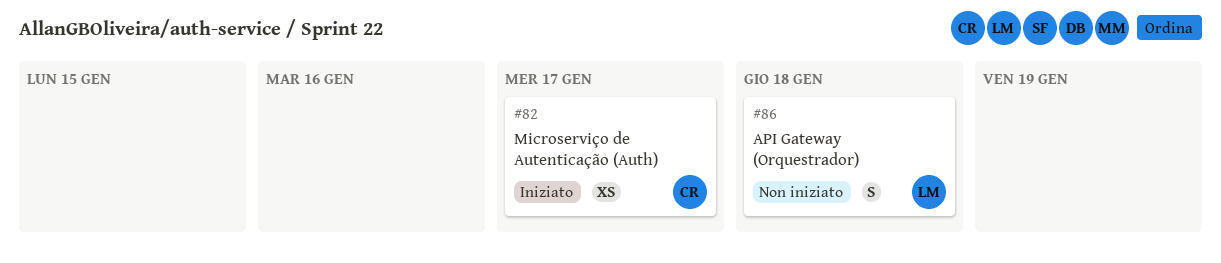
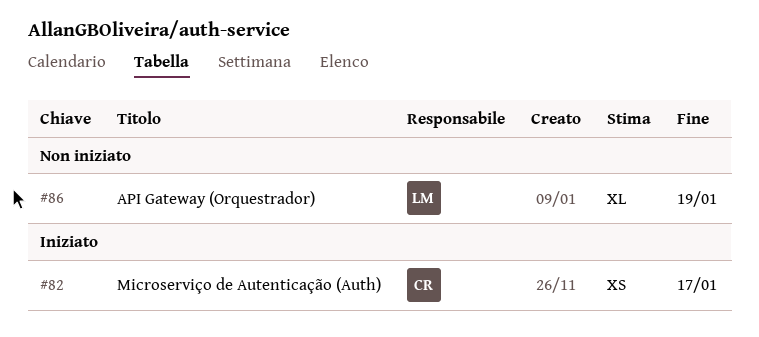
#86, estimate: S -> XL
#86, due: Jan 18 -> Jan 19

